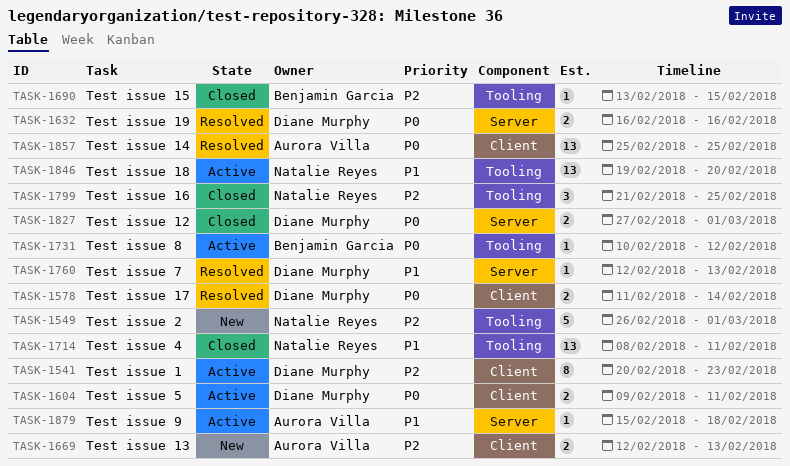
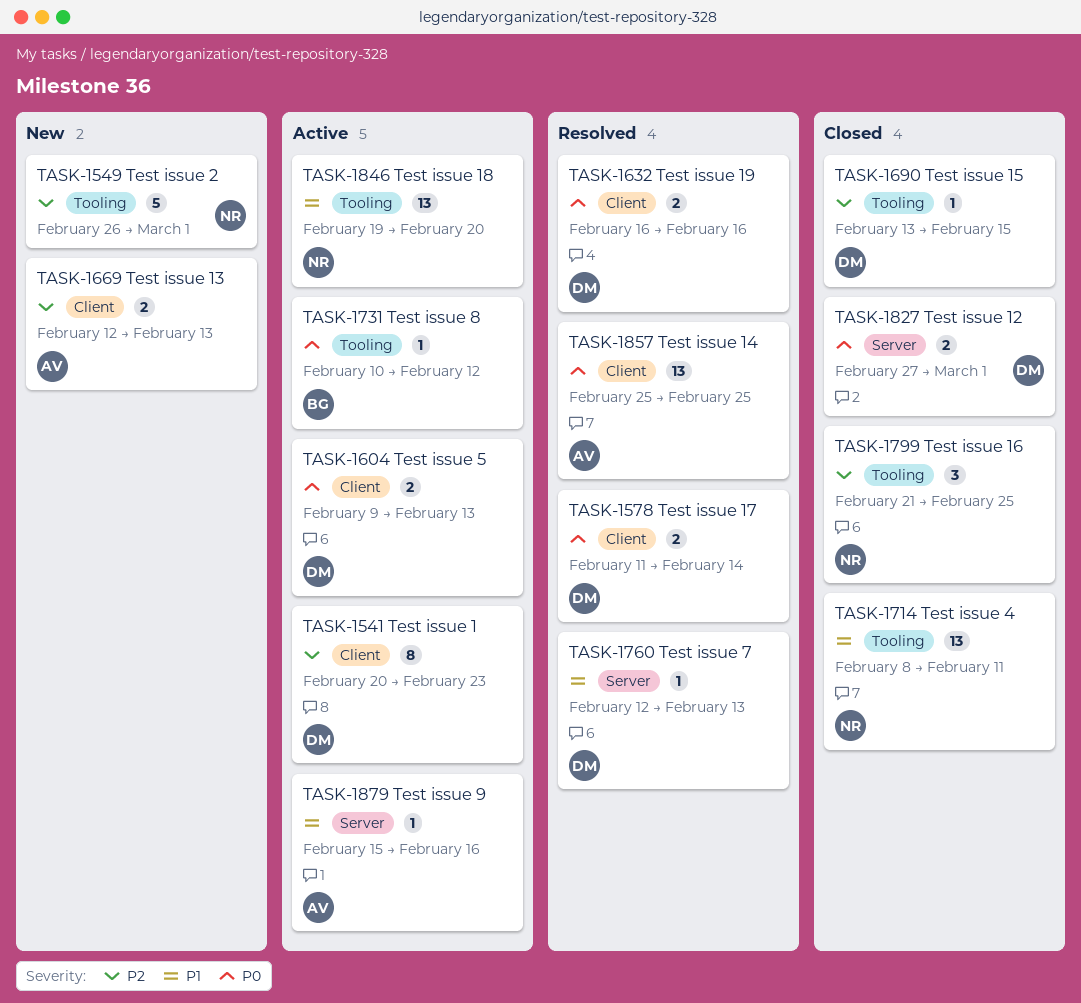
TASK-1604, due: Feb 11 -> Feb 13
TASK-1632, label: Server -> Client
TASK-1690, owner: Benjamin Garcia -> Diane Murphy
TASK-1879, due: Feb 18 -> Feb 16

